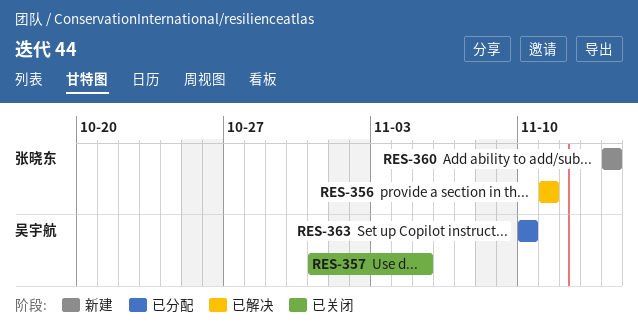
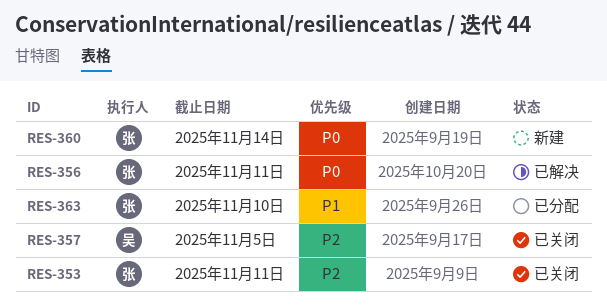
RES-353: none -> present
RES-363, owner: 吴宇航 -> 张晓东

